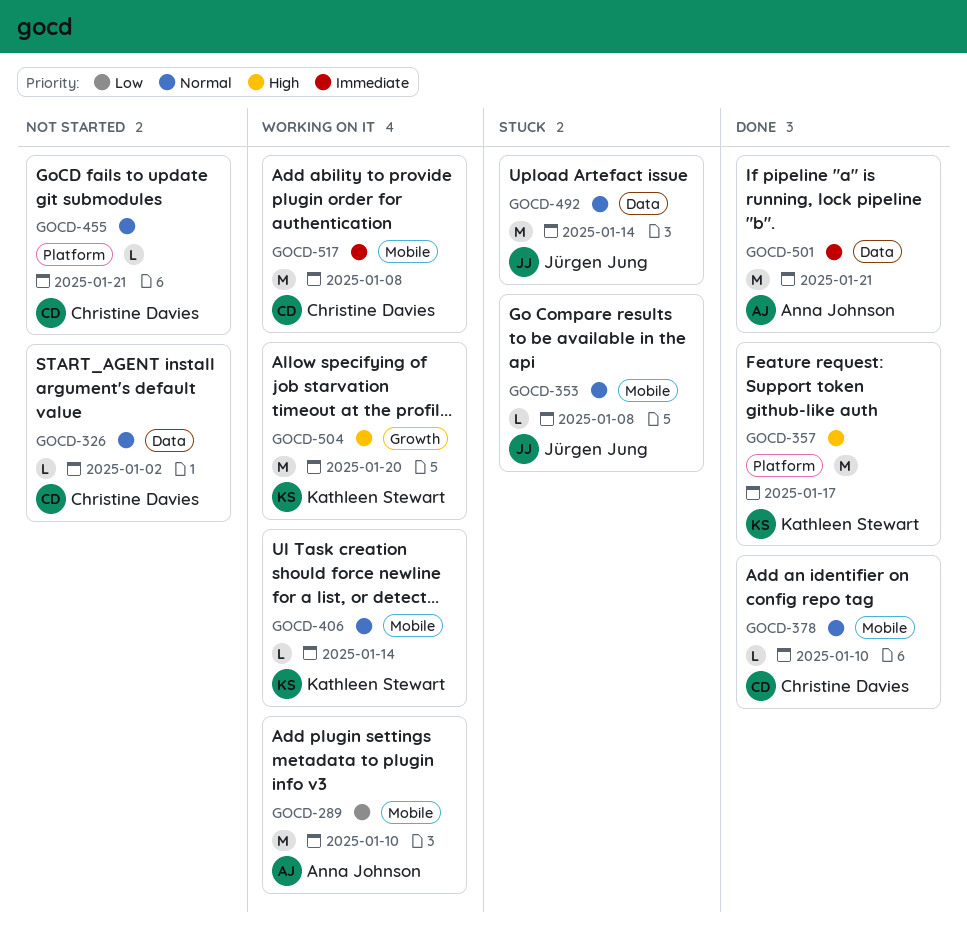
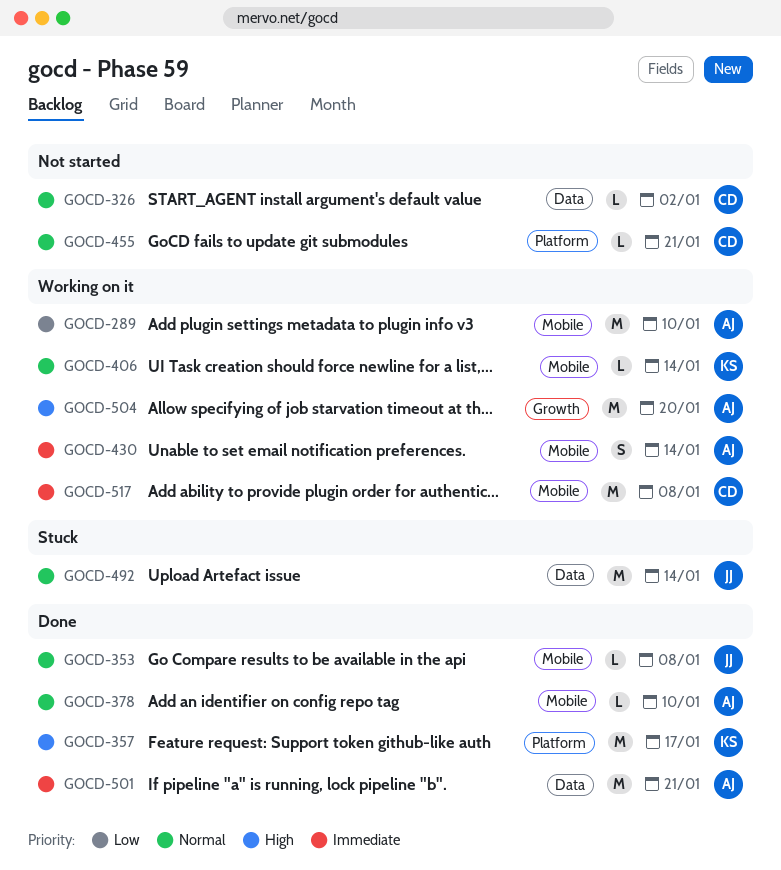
GOCD-353, status: Stuck -> Done
GOCD-378, owner: Christine Davies -> Anna Johnson
GOCD-430: none -> present
GOCD-504, owner: Kathleen Stewart -> Anna Johnson

